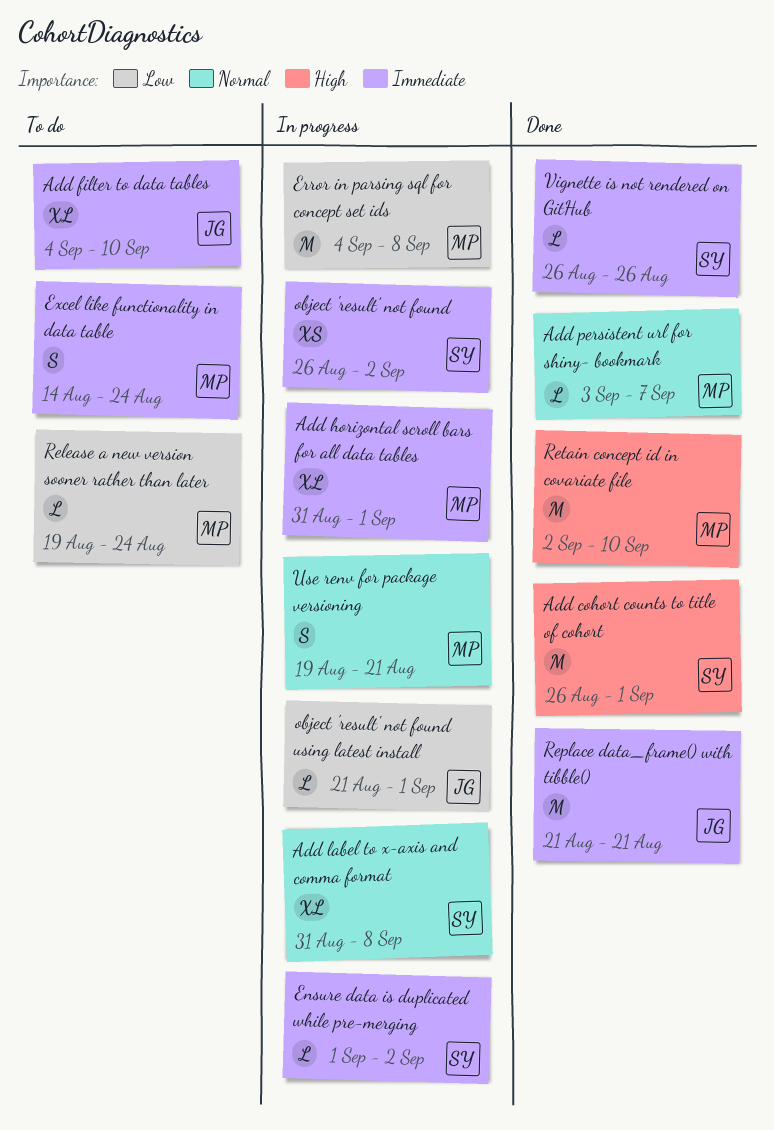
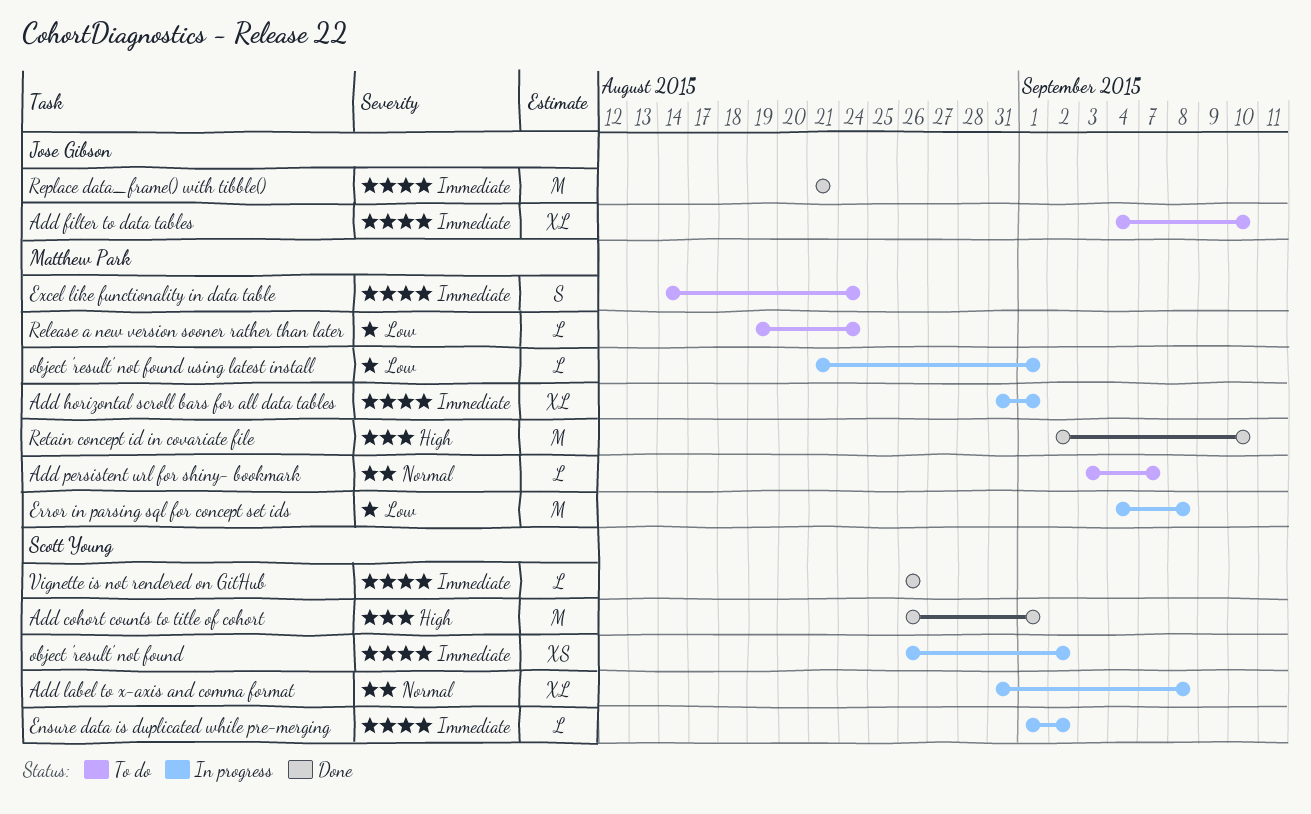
Add persistent url for shiny- bookmark, status: Done -> To do
object 'result' not found using latest install, owner: Jose Gibson -> Matthew Park
Use renv for package versioning: present -> none

